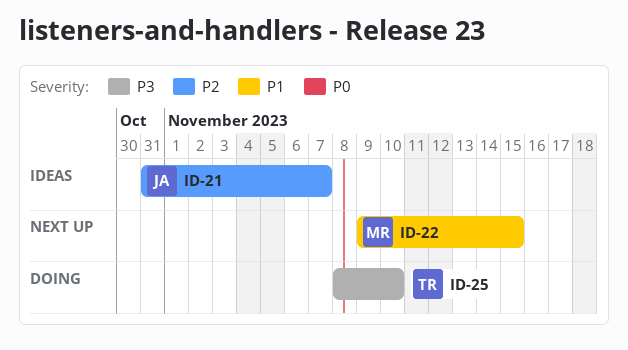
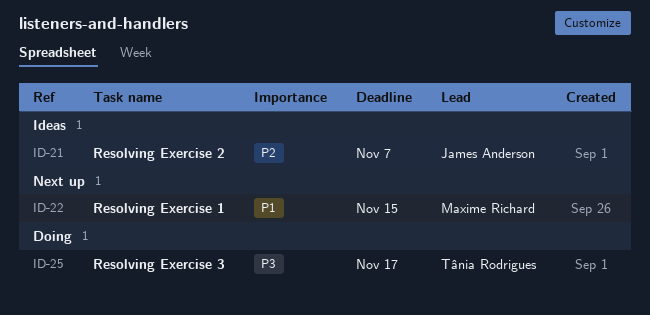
ID-25, due: Nov 10 -> Nov 17

